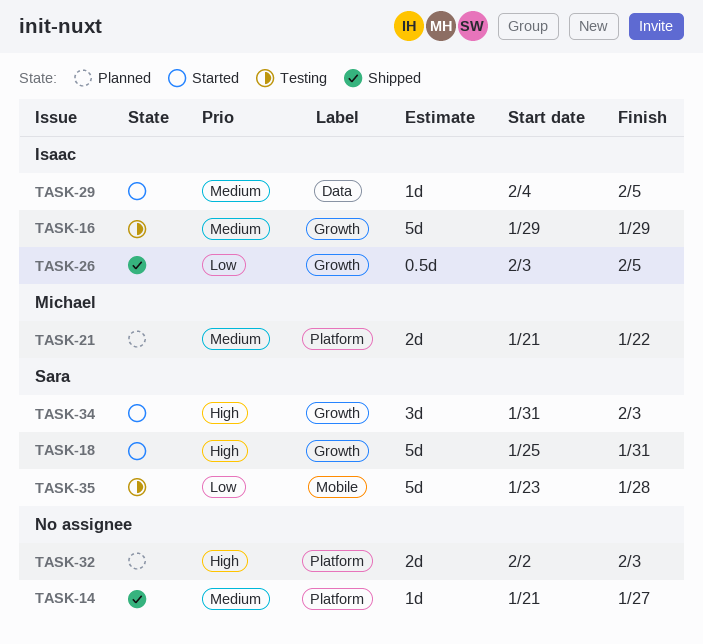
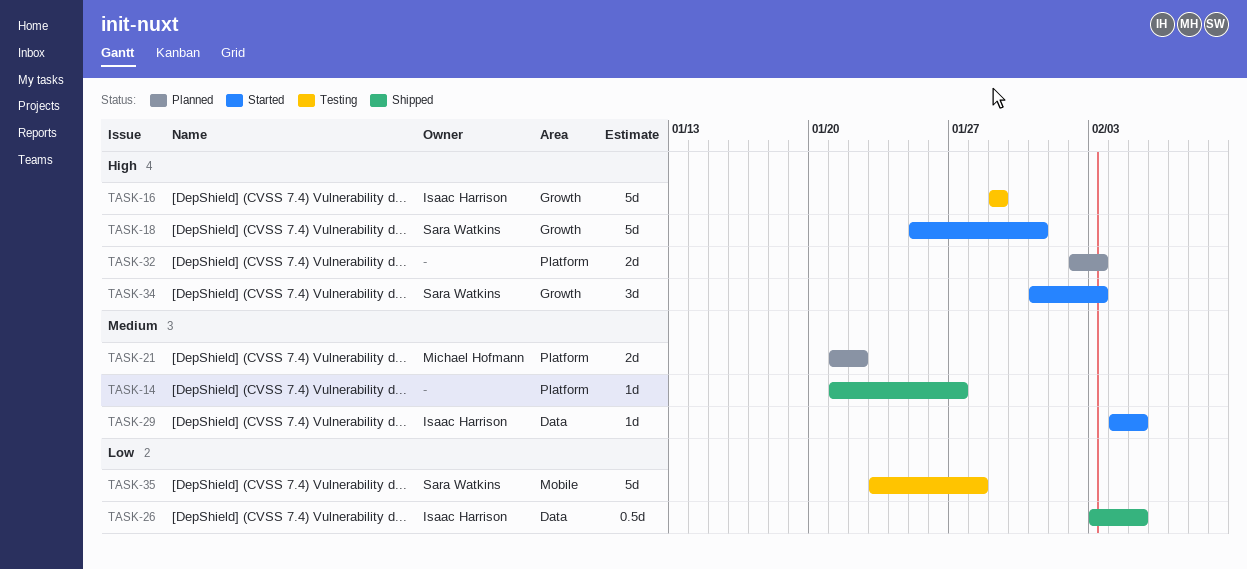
TASK-16, priority: Medium -> High
TASK-26, label: Growth -> Data

